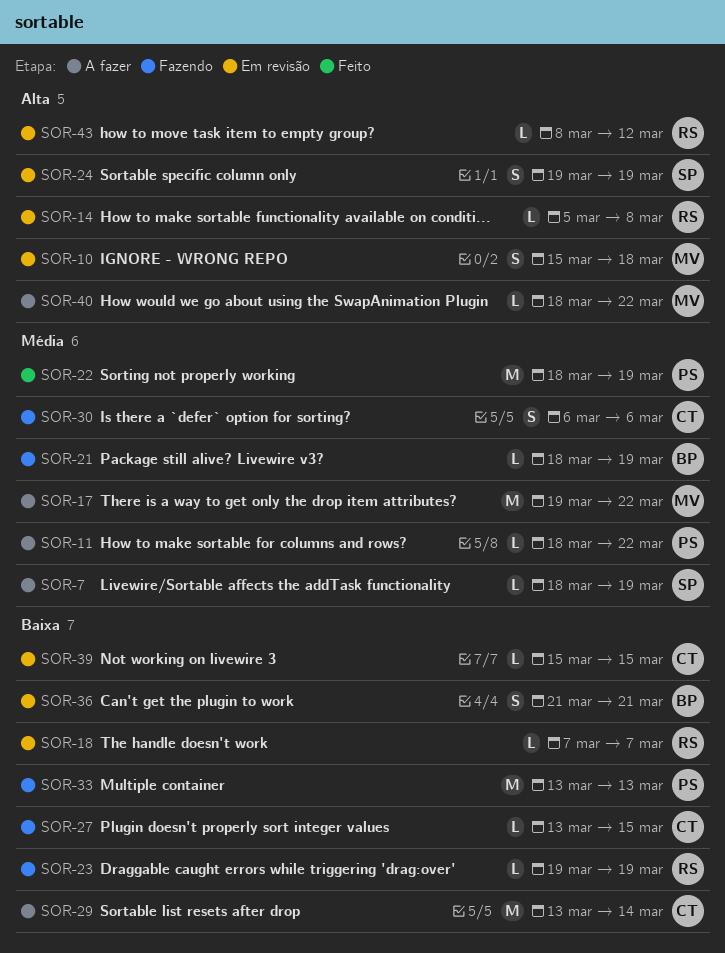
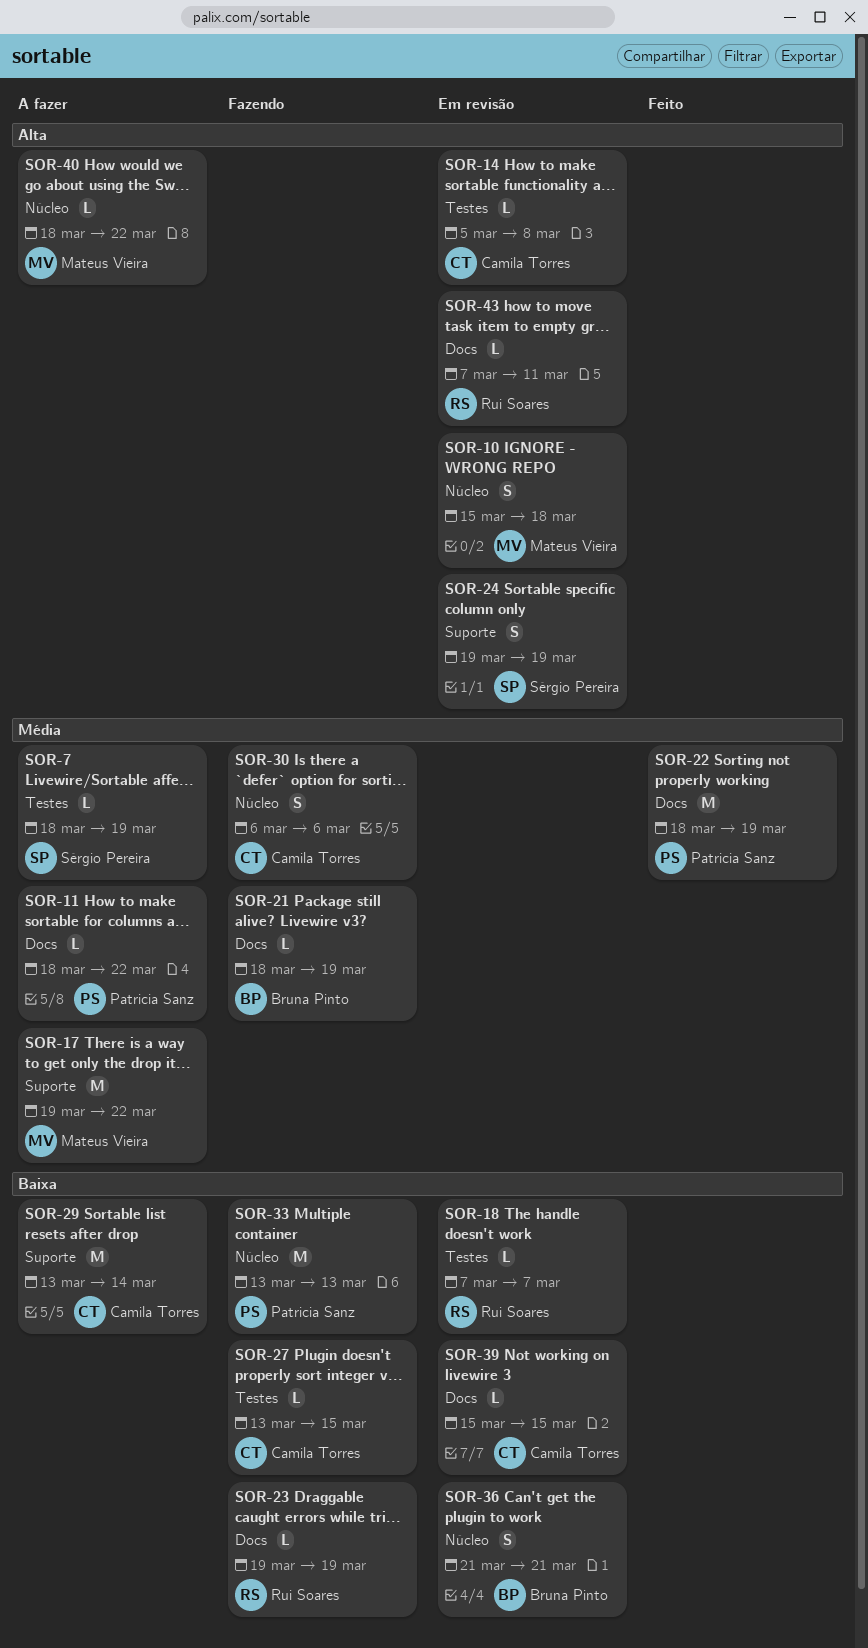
SOR-14, owner: Rui Soares -> Camila Torres
SOR-43, start: Mar 8 -> Mar 7
SOR-43, due: Mar 12 -> Mar 11

